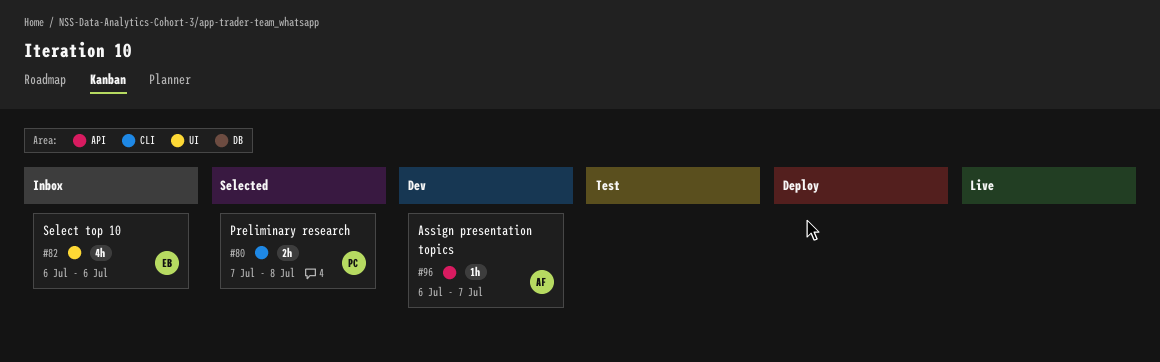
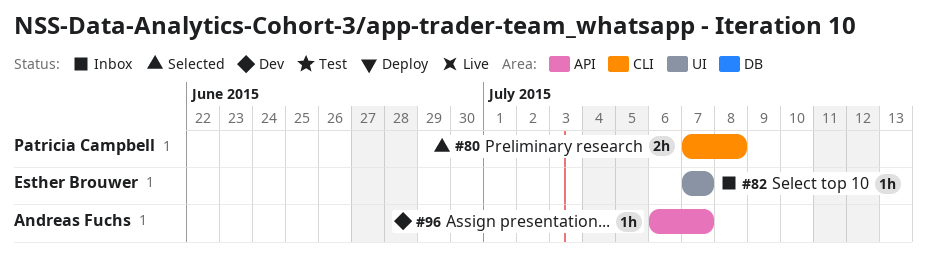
#82, estimate: 4h -> 1h
#82, start: Jul 6 -> Jul 7
#82, due: Jul 6 -> Jul 7

